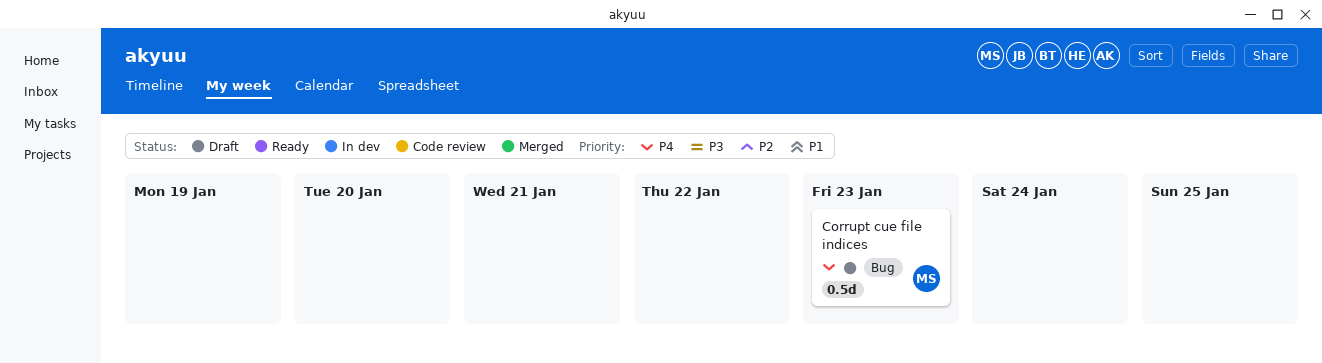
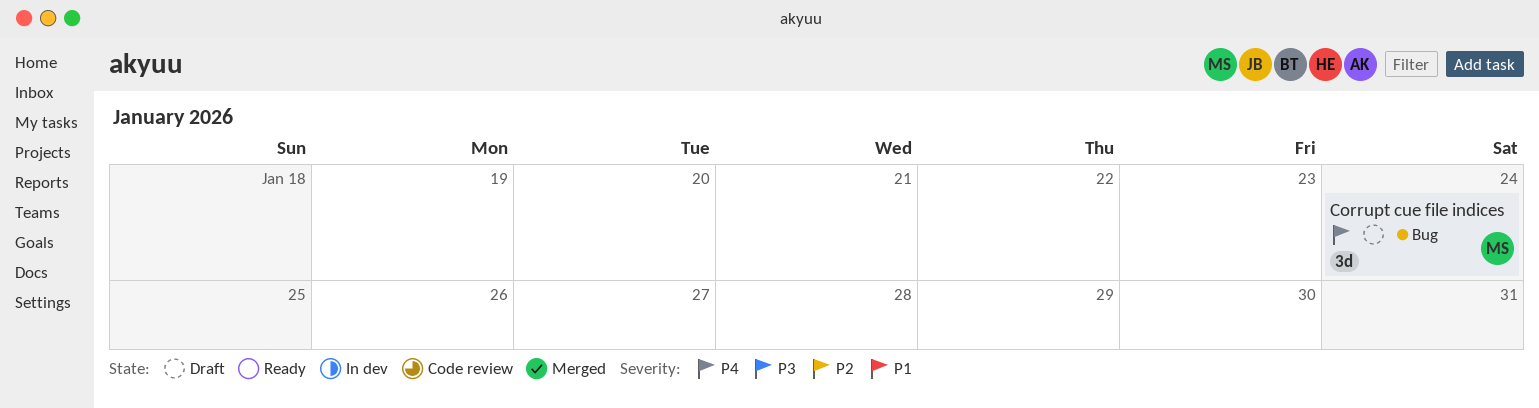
Corrupt cue file indices, estimate: 0.5d -> 3d
Corrupt cue file indices, due: Jan 23 -> Jan 24

